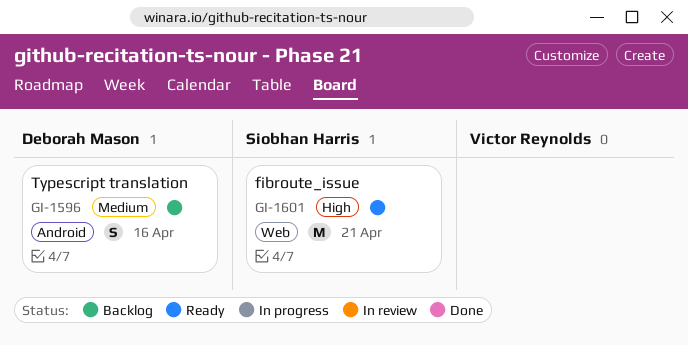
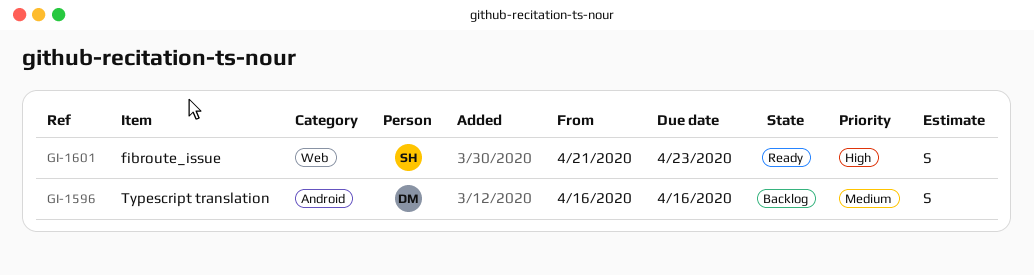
GI-1601, estimate: M -> S
GI-1601, due: Apr 21 -> Apr 23

